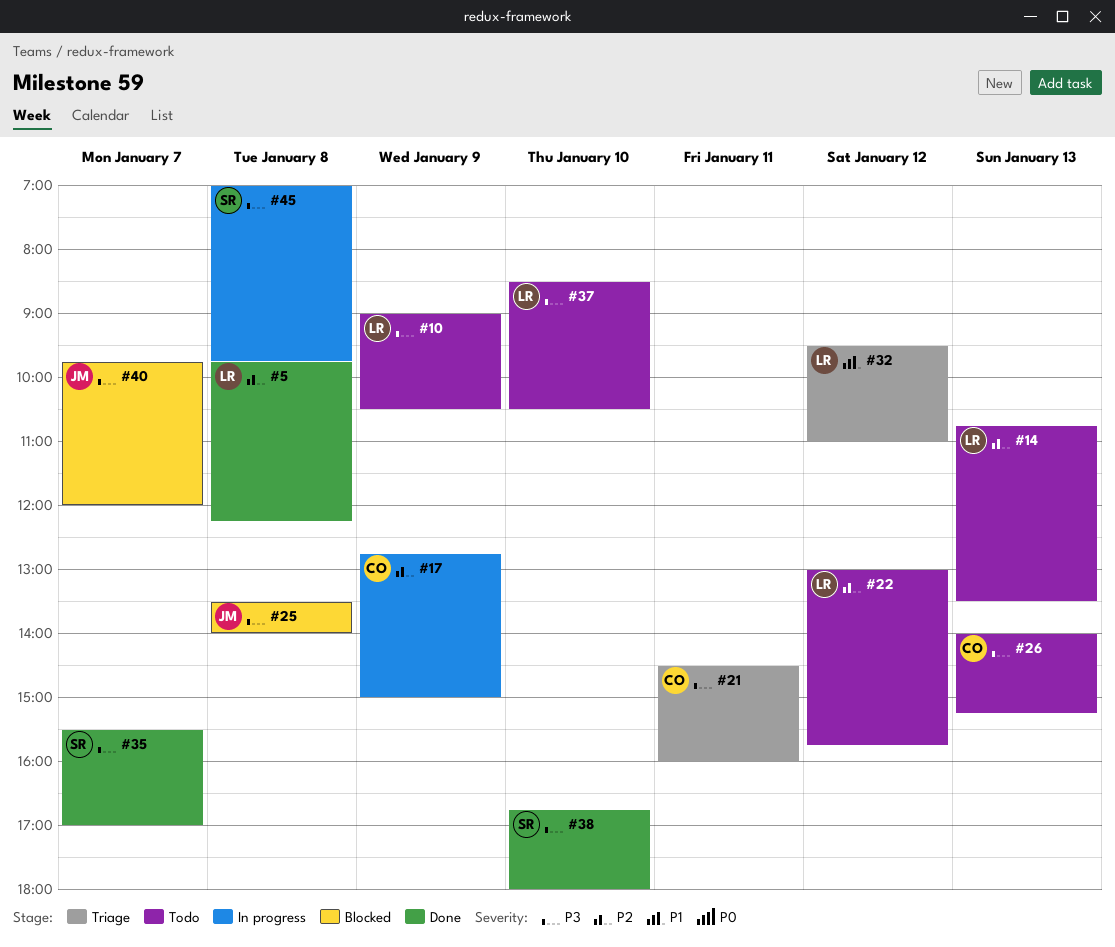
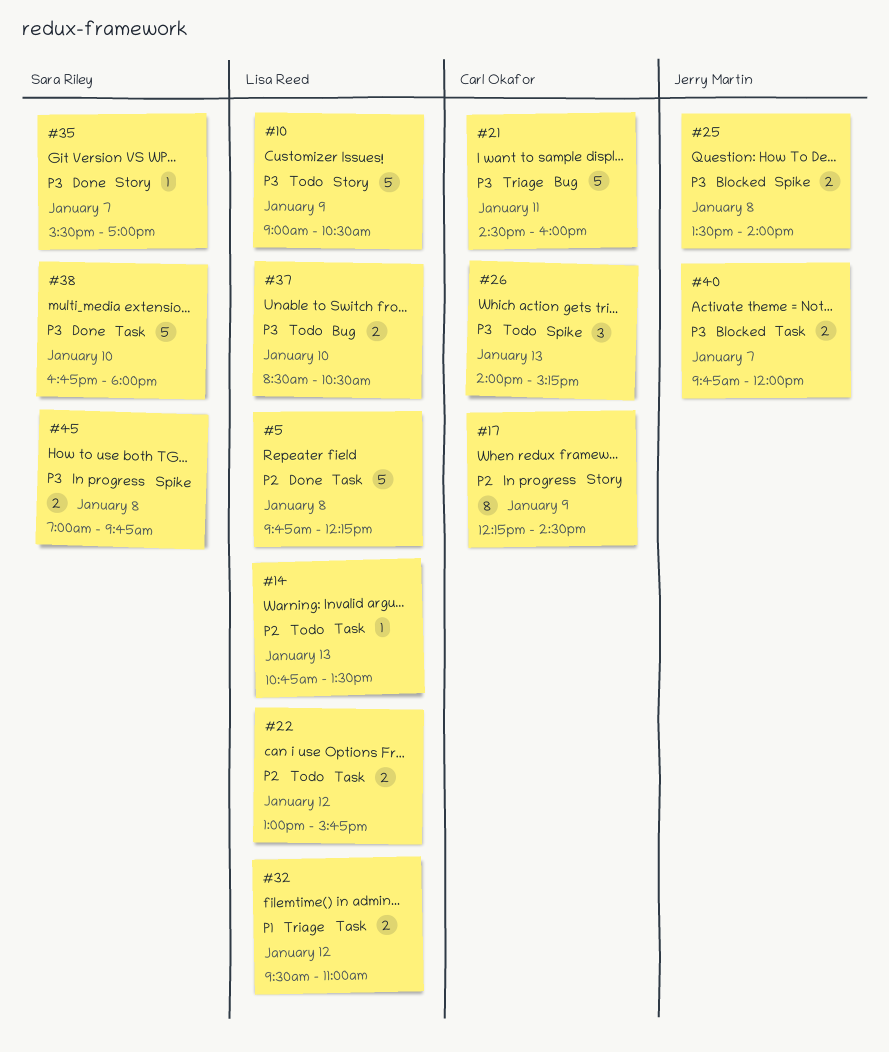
#17, begins: 12:45 -> 12:15
#17, ends: 15:00 -> 14:30

